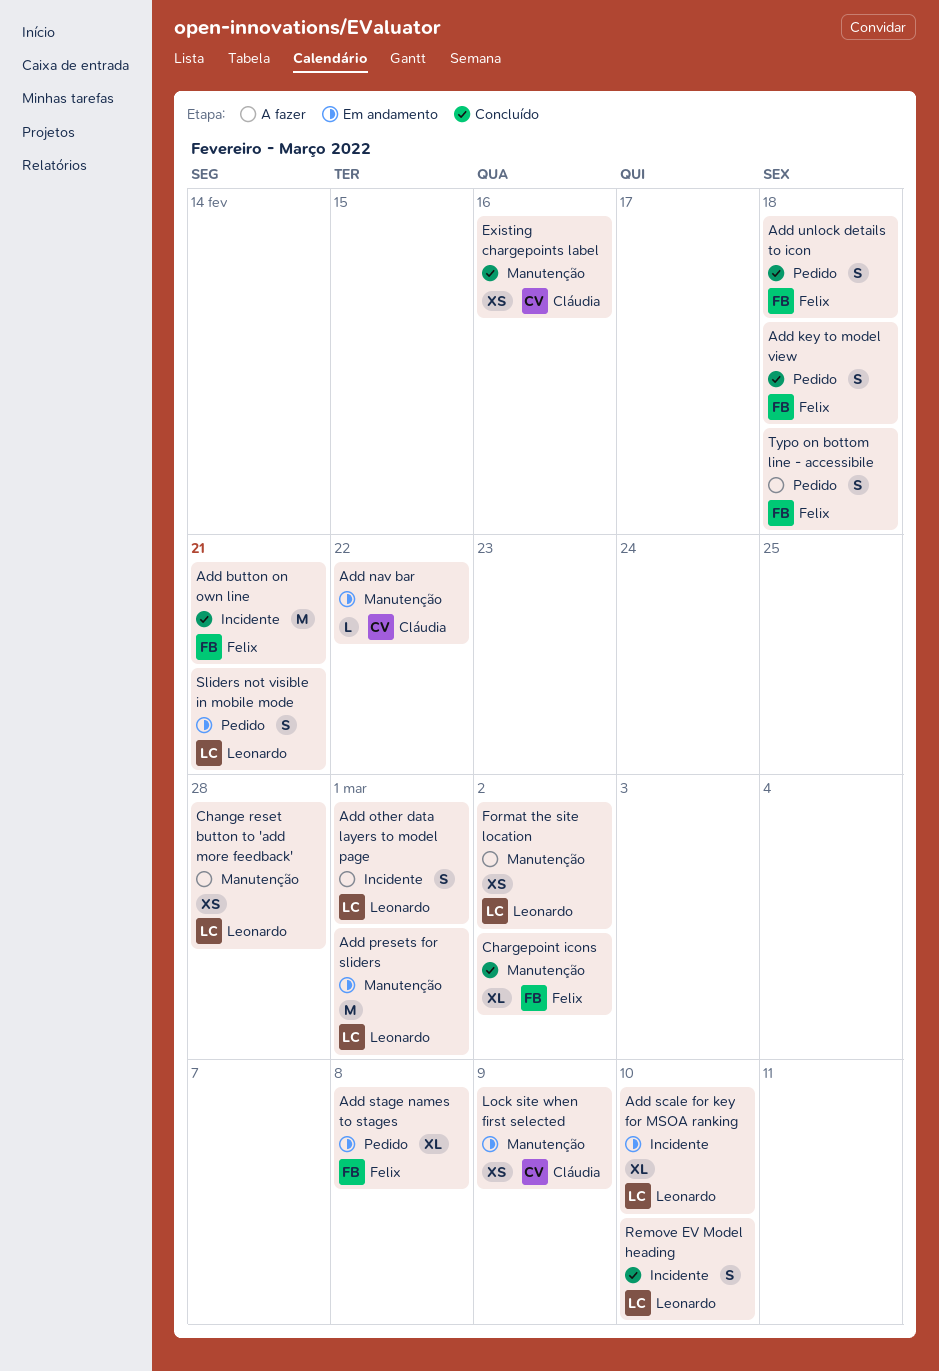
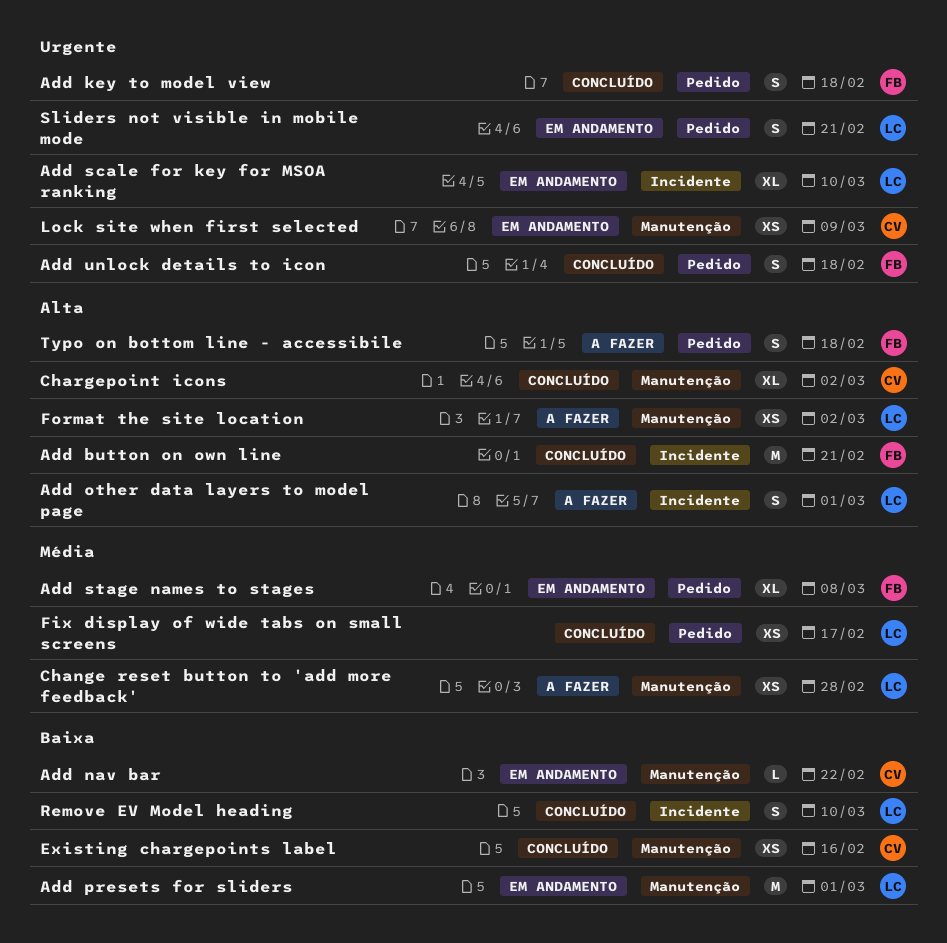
Chargepoint icons, owner: Felix -> Cláudia
Fix display of wide tabs on small screens: none -> present

